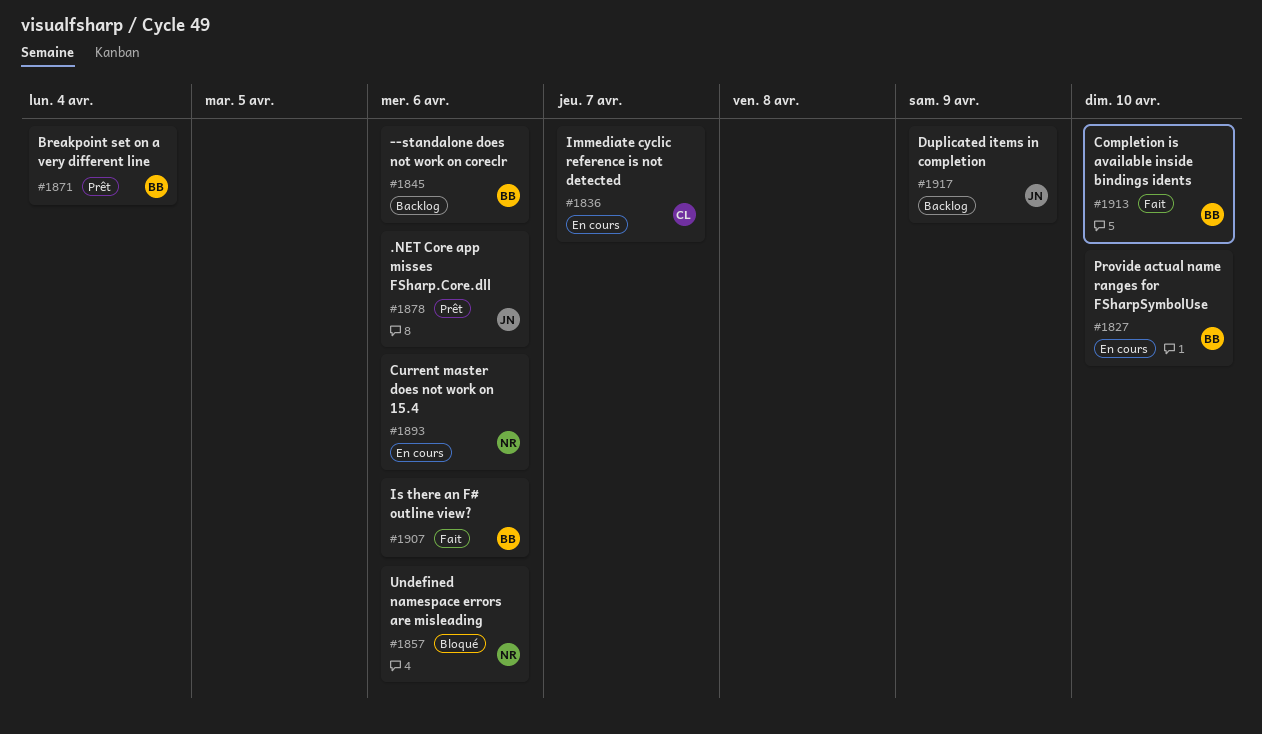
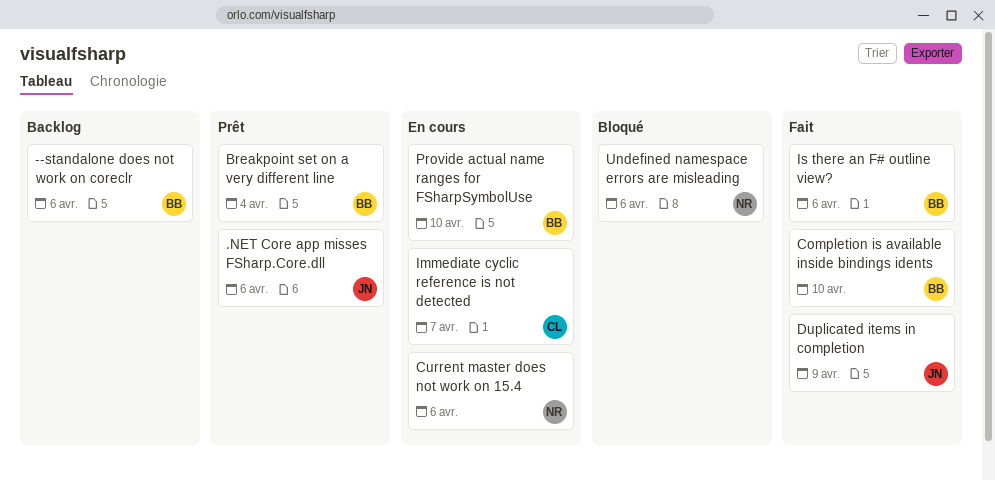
Duplicated items in completion, status: Backlog -> Fait

